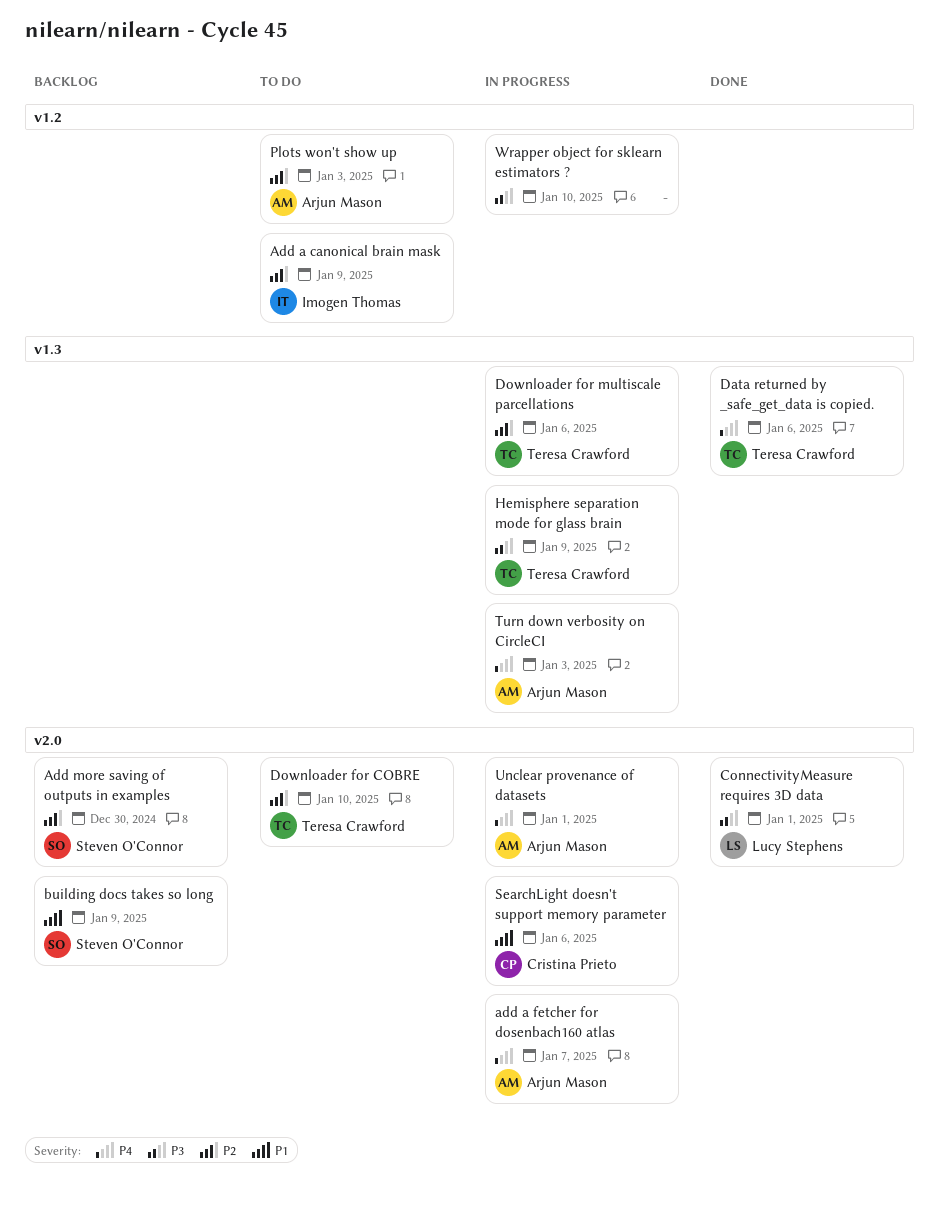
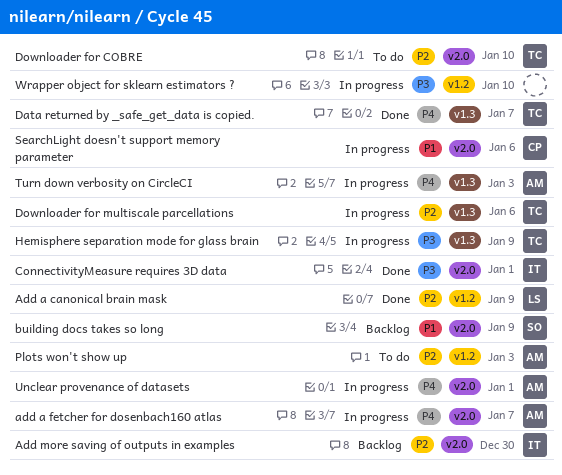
Add a canonical brain mask, status: To do -> Done
Add a canonical brain mask, owner: Imogen Thomas -> Lucy Stephens
Add more saving of outputs in examples, owner: Steven O'Connor -> Imogen Thomas
ConnectivityMeasure requires 3D data, owner: Lucy Stephens -> Imogen Thomas
Data returned by _safe_get_data is copied., due: Jan 6 -> Jan 7

